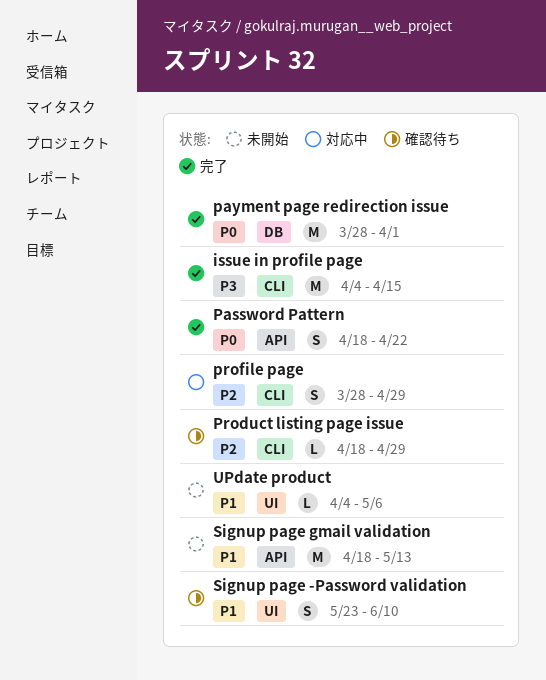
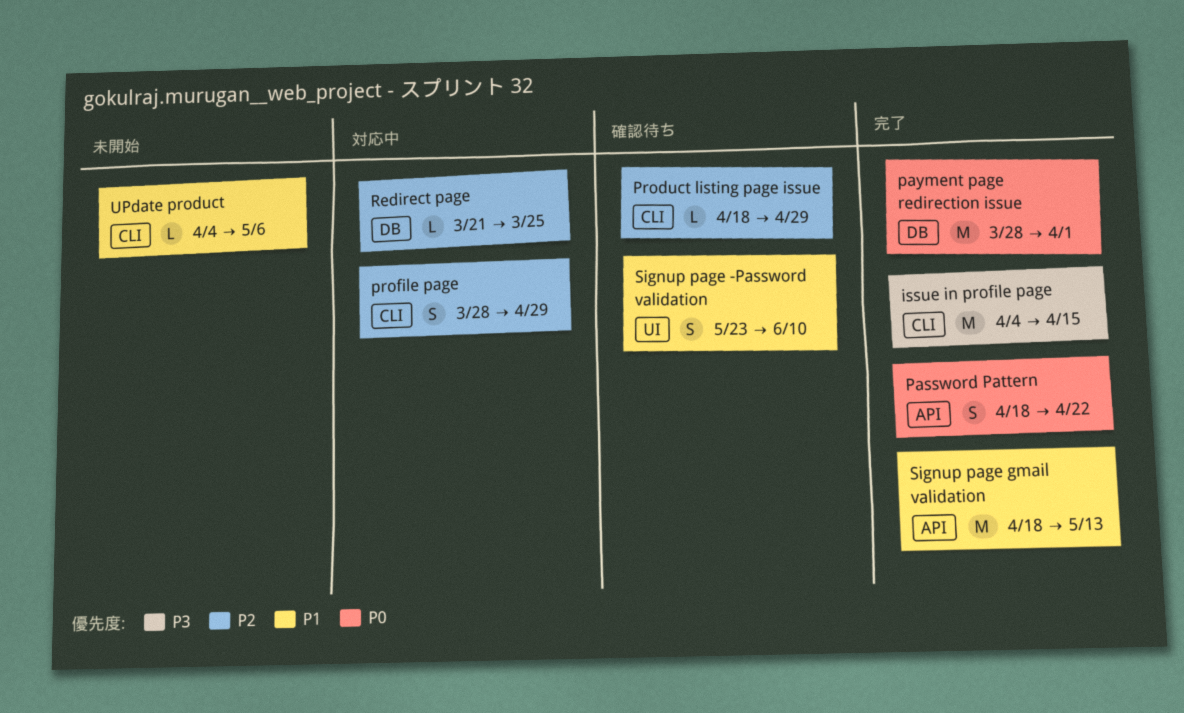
Redirect page: none -> present
Signup page gmail validation, status: 未開始 -> 完了
UPdate product, label: UI -> CLI

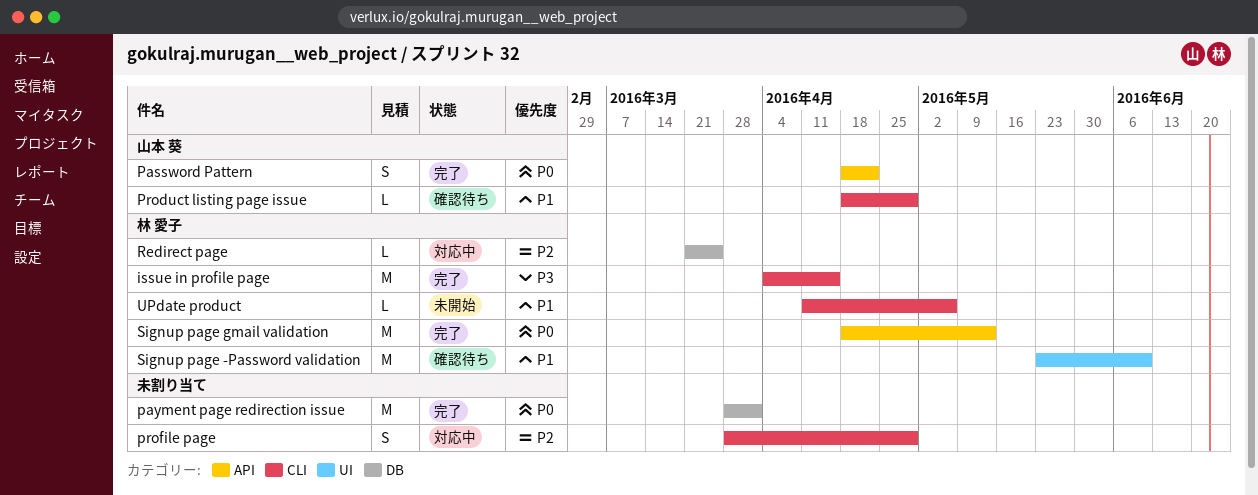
Product listing page issue, priority: P2 -> P1
Signup page -Password validation, estimate: S -> M
Signup page gmail validation, priority: P1 -> P0
UPdate product, start: Apr 4 -> Apr 11

